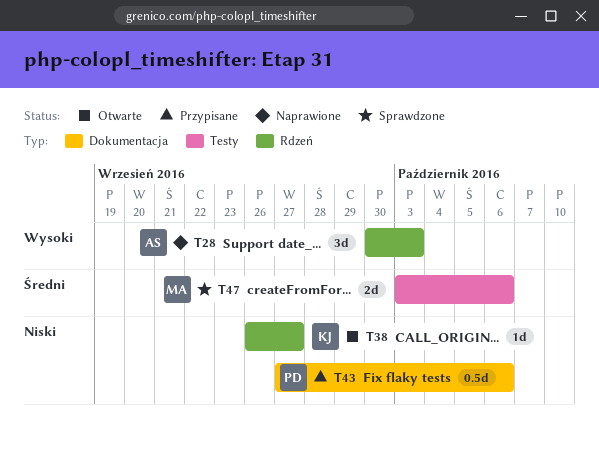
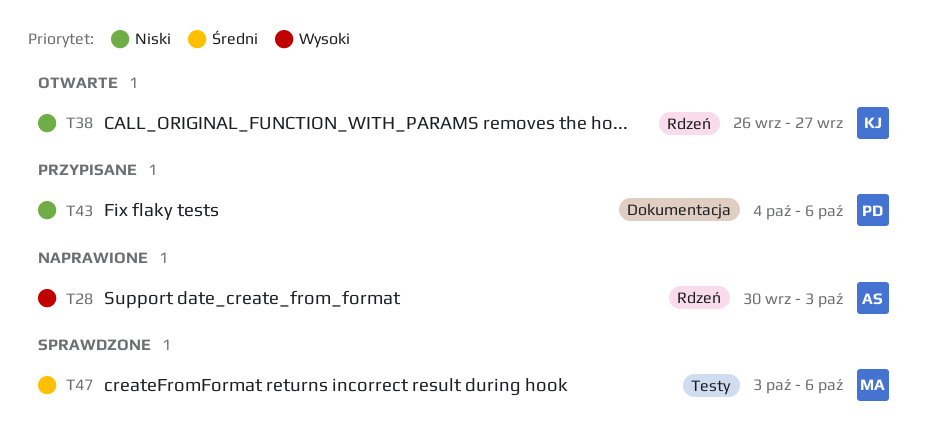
T43, start: Sep 27 -> Oct 4

